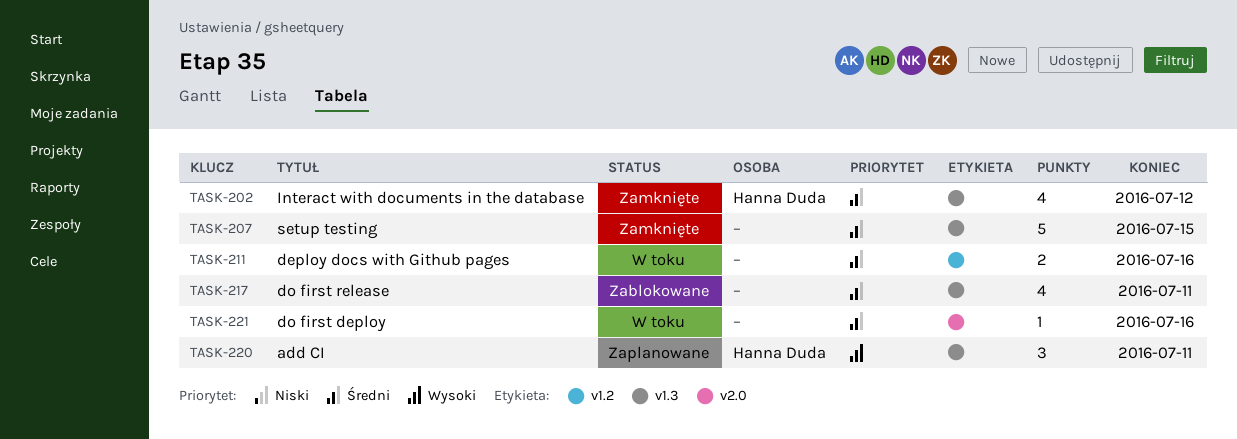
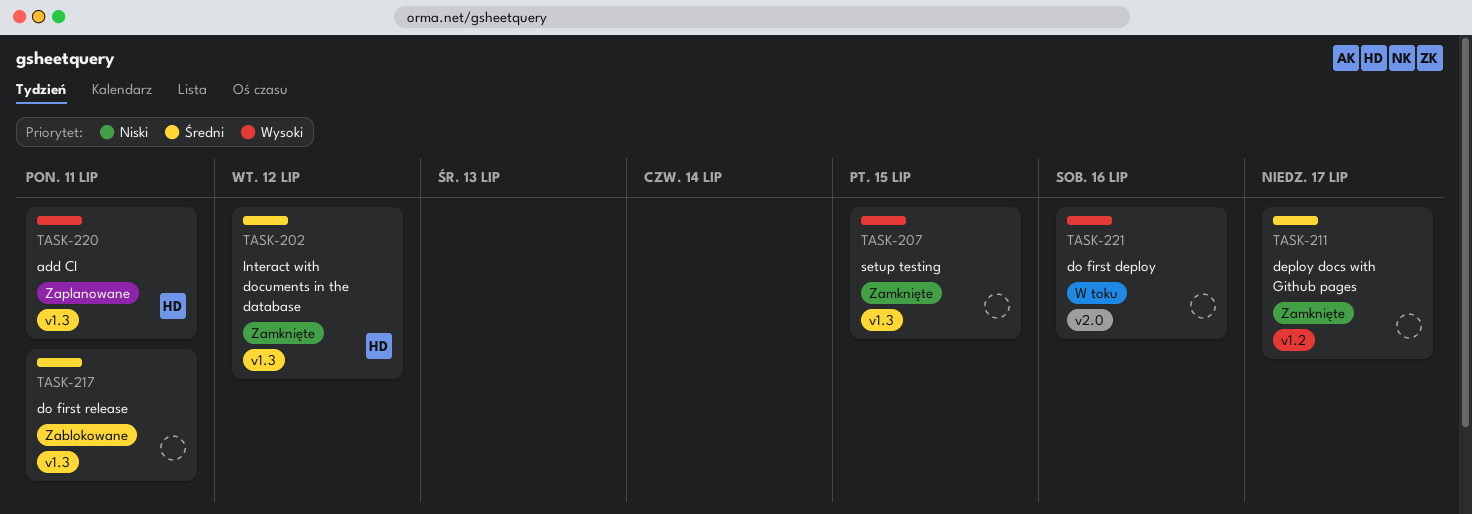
TASK-207, priority: Średni -> Wysoki
TASK-211, status: W toku -> Zamknięte
TASK-211, due: Jul 16 -> Jul 17
TASK-221, priority: Średni -> Wysoki

